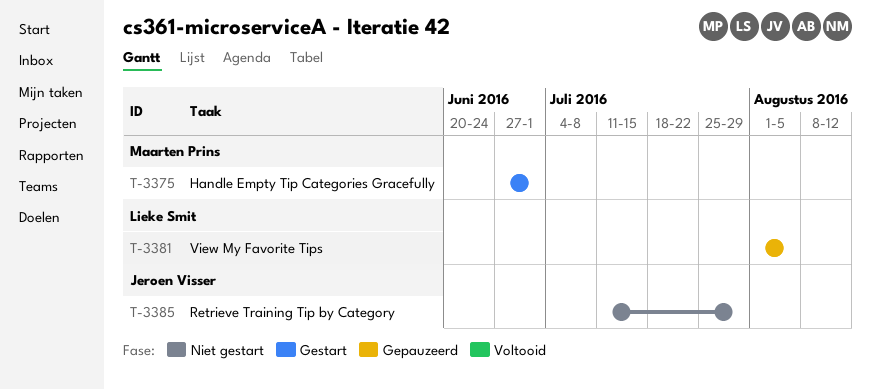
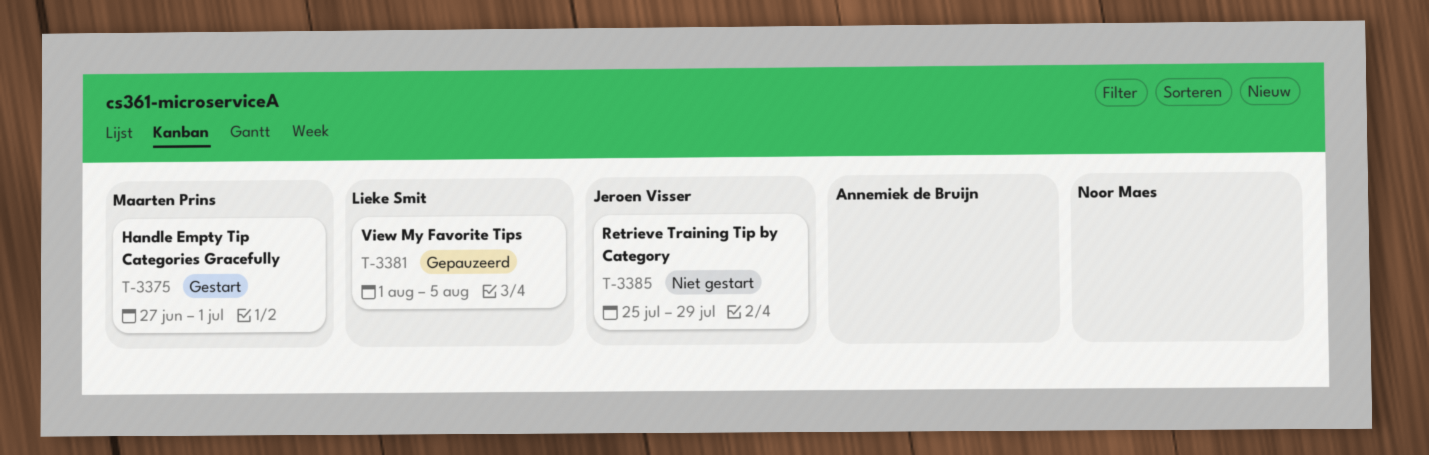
T-3385, start: Jul 11 -> Jul 25

